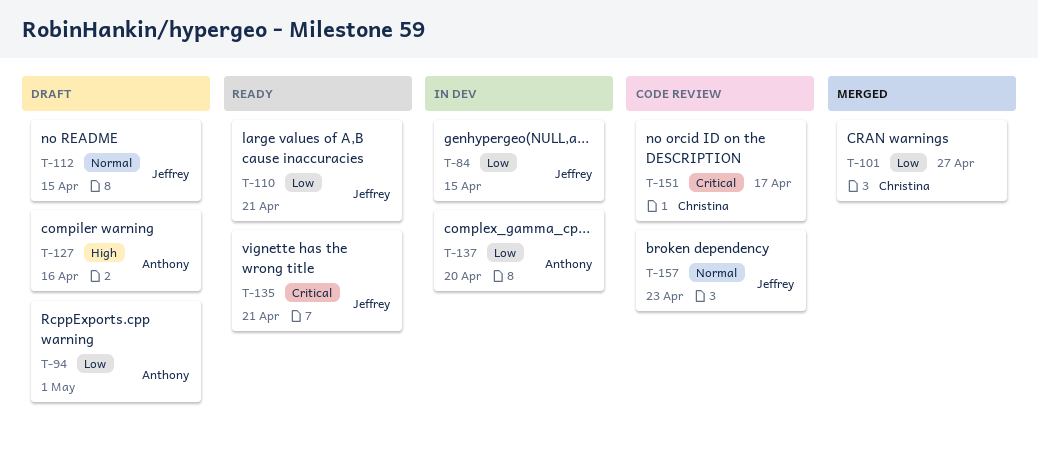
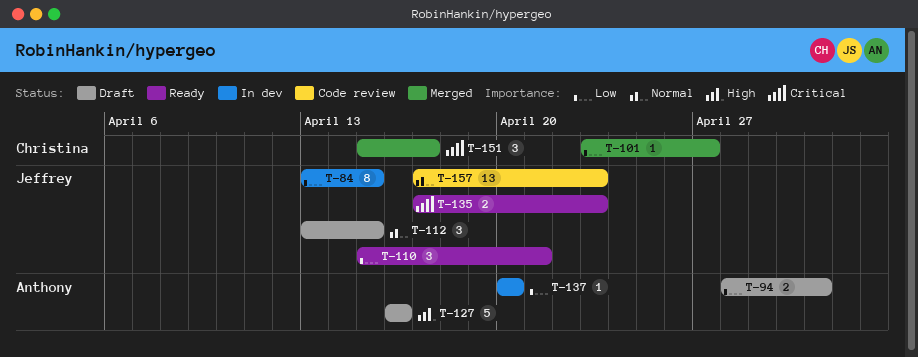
T-135, due: Apr 21 -> Apr 23
T-151, status: Code review -> Merged

